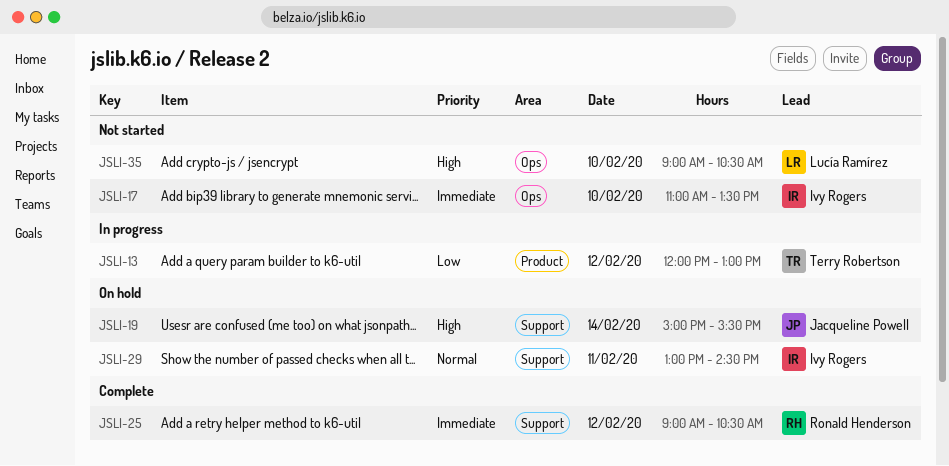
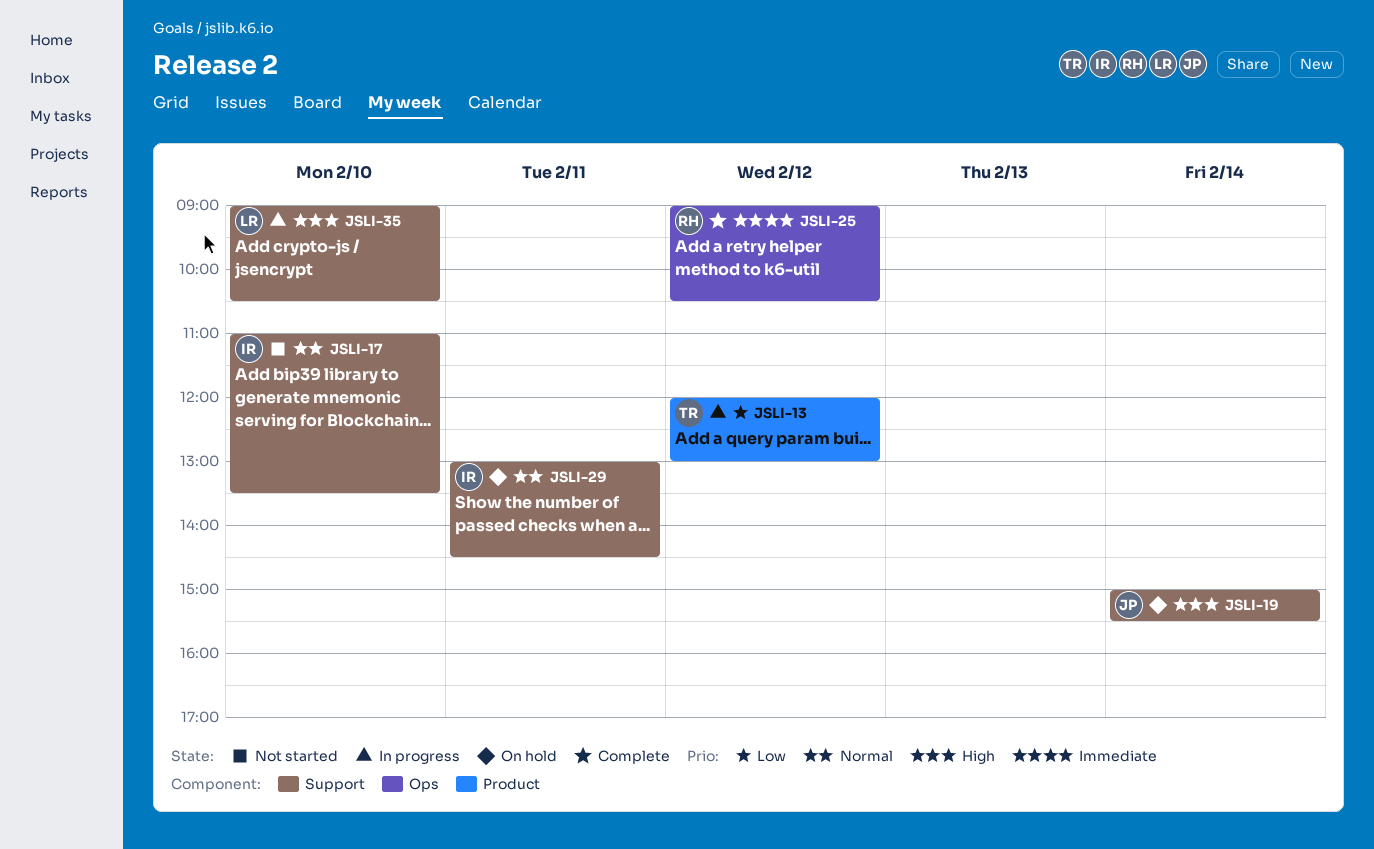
JSLI-17, priority: Immediate -> Normal
JSLI-17, label: Ops -> Support
JSLI-25, label: Support -> Ops
JSLI-35, status: Not started -> In progress
JSLI-35, label: Ops -> Support

